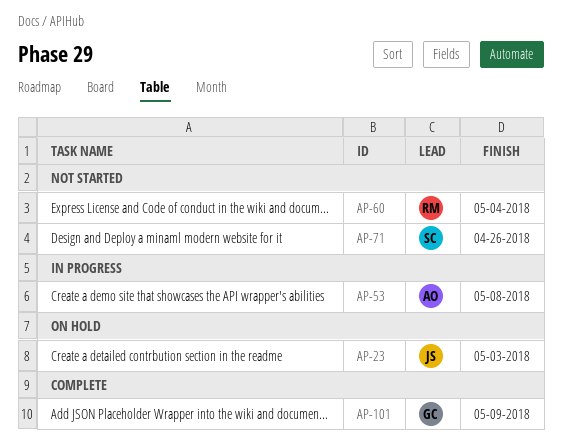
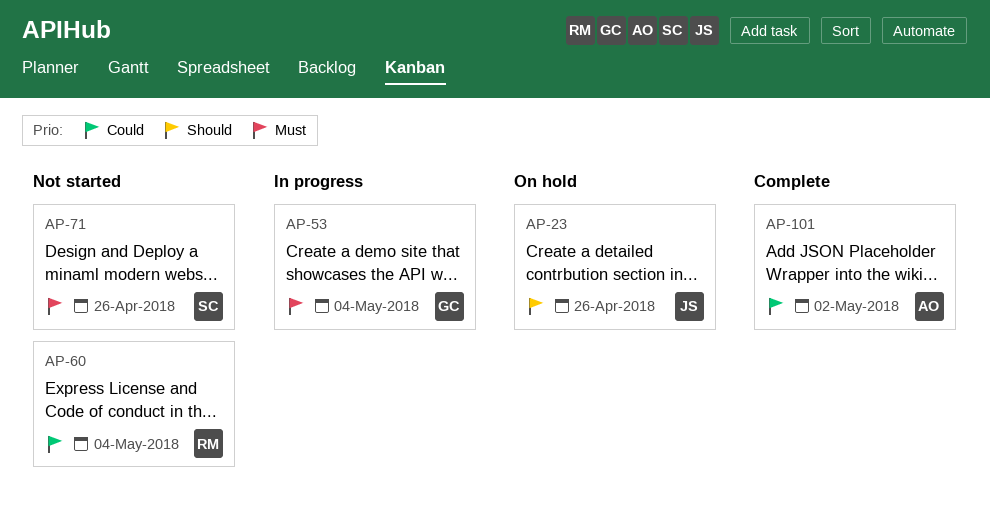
AP-23, due: May 3 -> Apr 26
AP-53, owner: AO -> GC
AP-53, due: May 8 -> May 4
AP-101, owner: GC -> AO
AP-101, due: May 9 -> May 2

